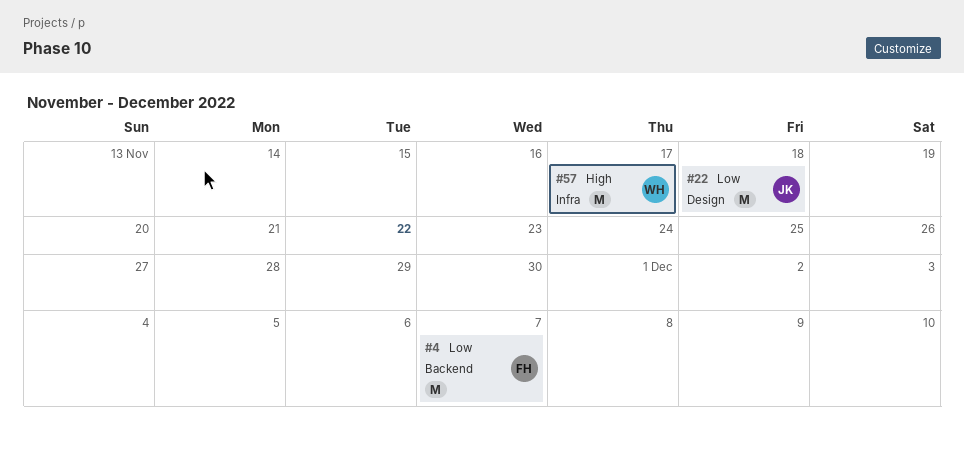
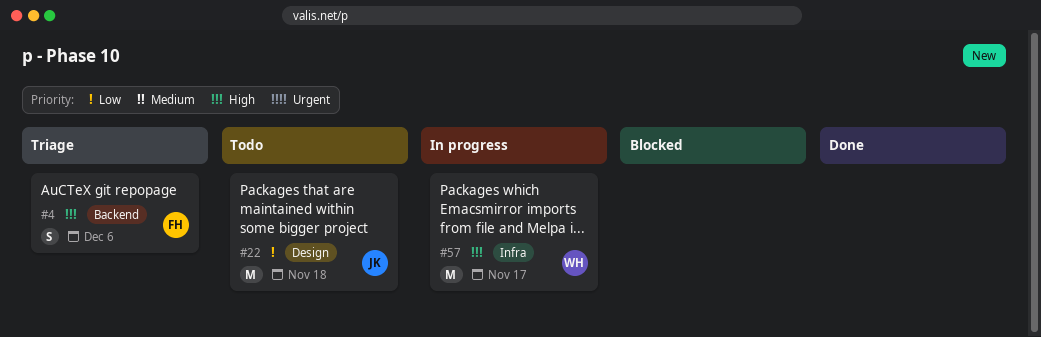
#4, priority: Low -> High
#4, estimate: M -> S
#4, due: Dec 7 -> Dec 6

